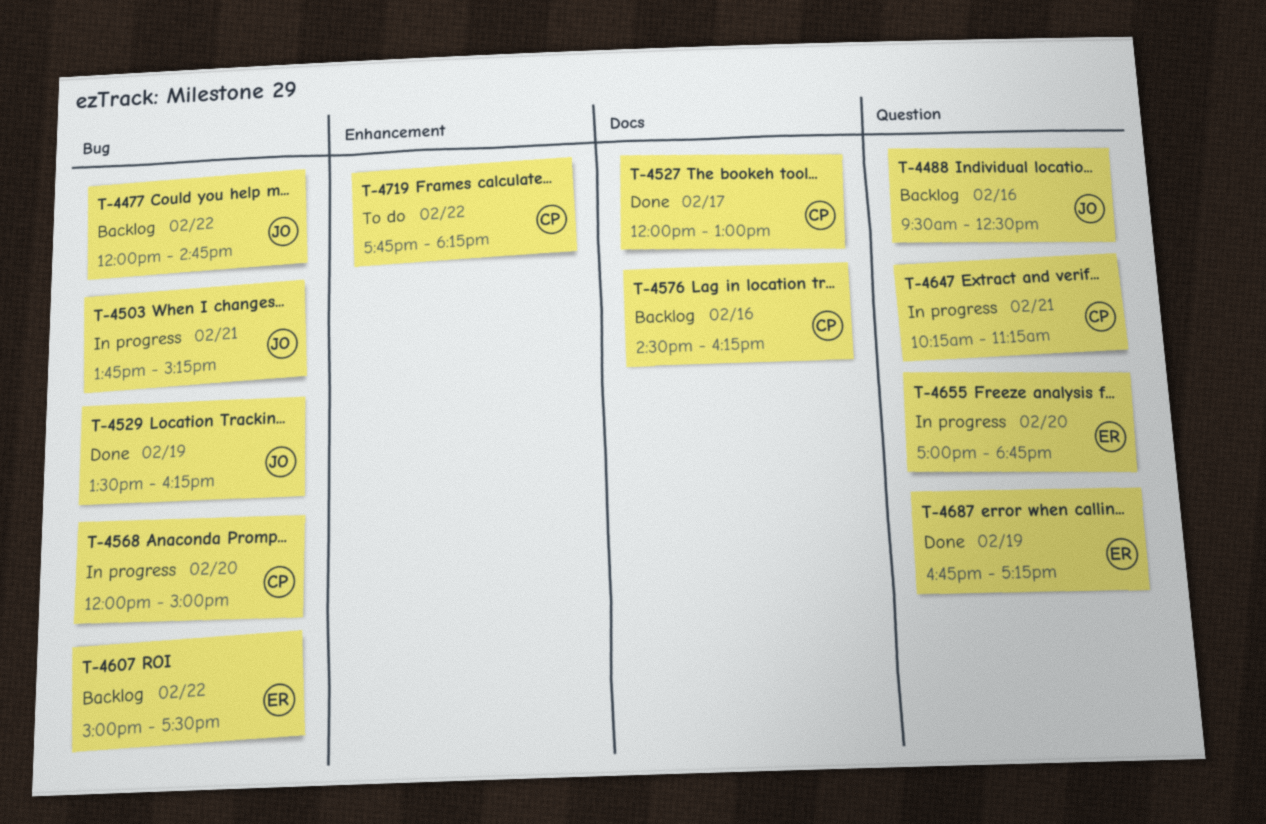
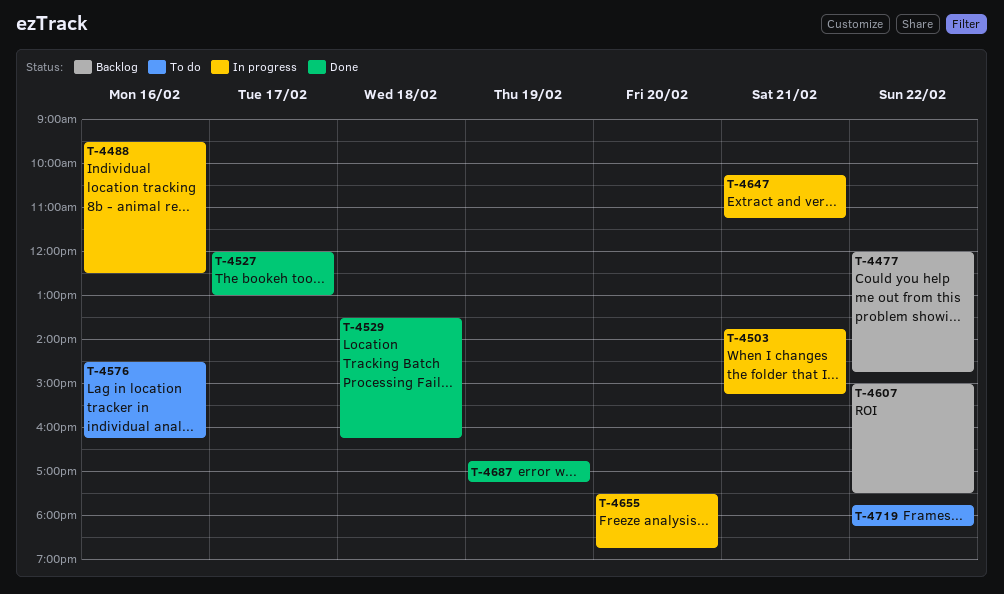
T-4488, status: Backlog -> In progress
T-4529, day: Feb 19 -> Feb 18
T-4568: present -> none
T-4576, status: Backlog -> To do
T-4655, begins: 17:00 -> 17:30

